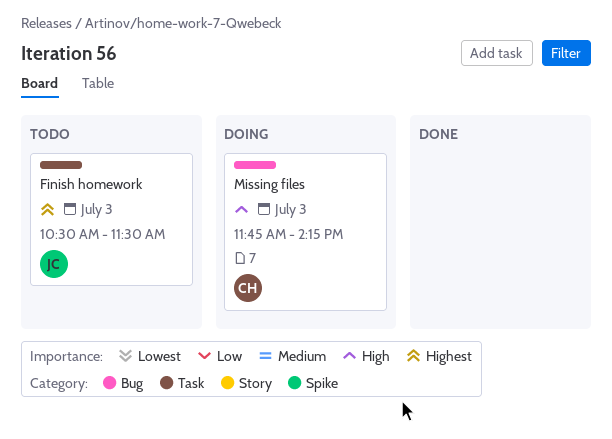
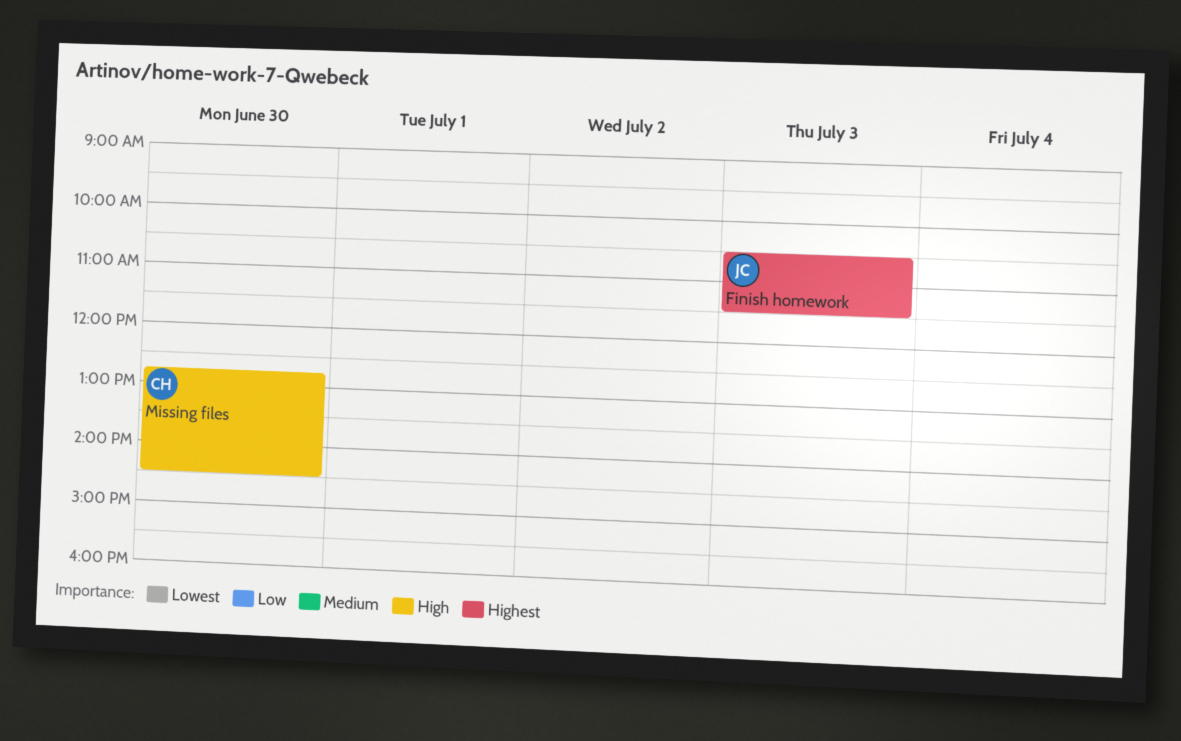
Missing files, day: Jul 3 -> Jun 30
Missing files, begins: 11:45 -> 12:45
Missing files, ends: 14:15 -> 14:30

